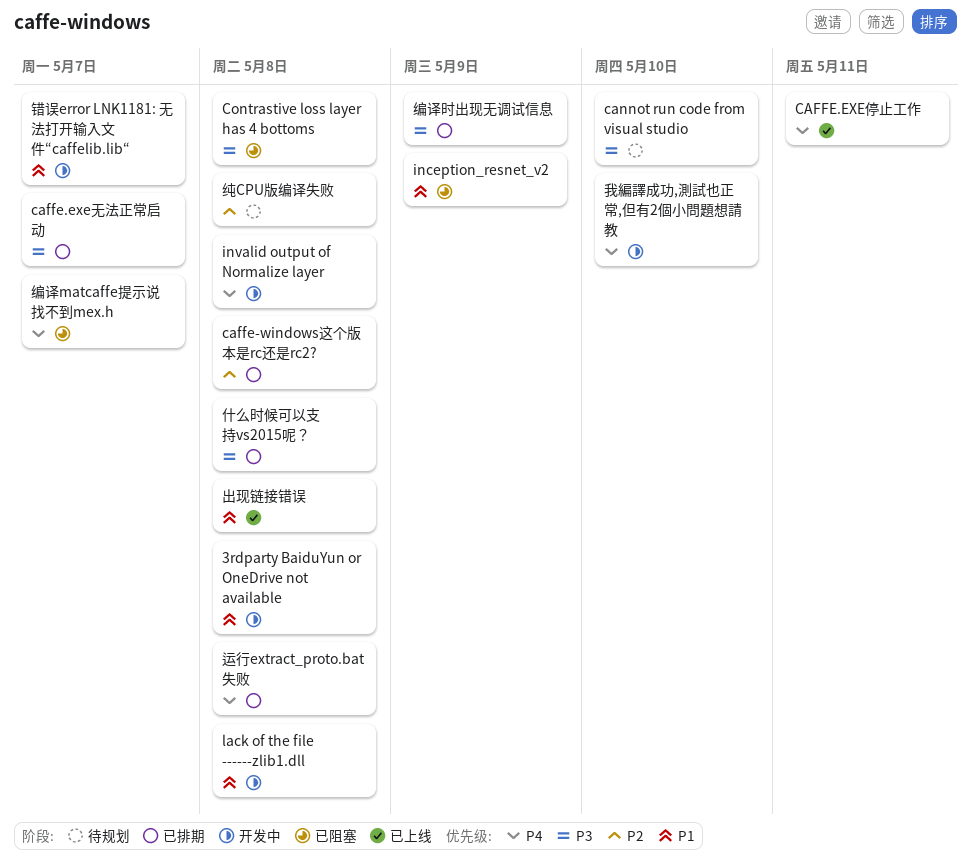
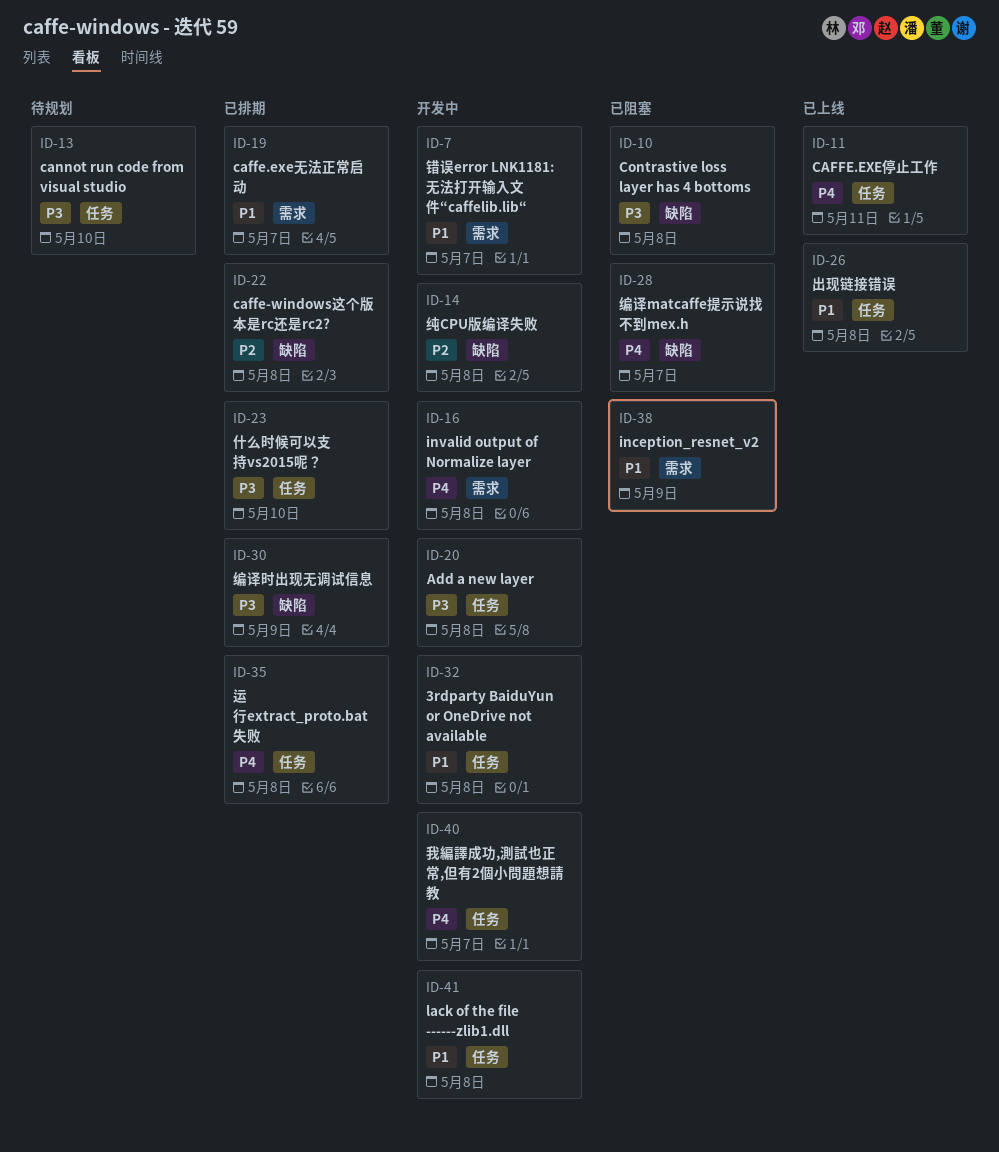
Add a new layer: none -> present
caffe.exe无法正常启动, priority: P3 -> P1
什么时候可以支持vs2015呢？, due: May 8 -> May 10
我編譯成功,測試也正常,但有2個小問題想請教, due: May 10 -> May 7
纯CPU版编译失败, status: 待规划 -> 开发中

